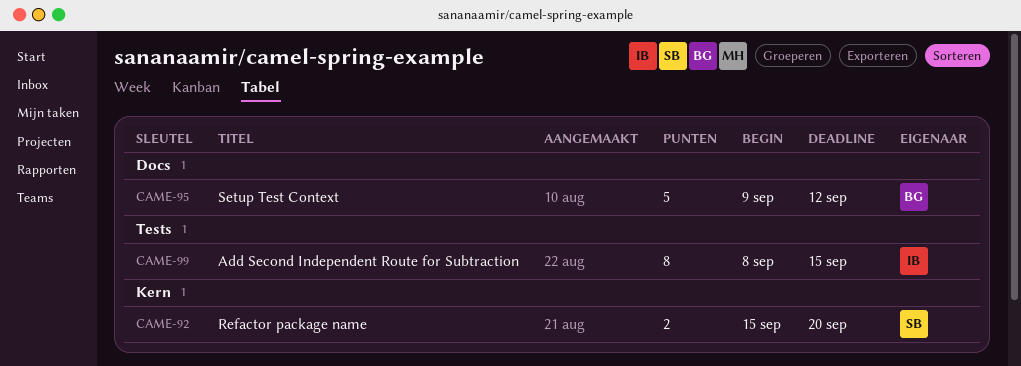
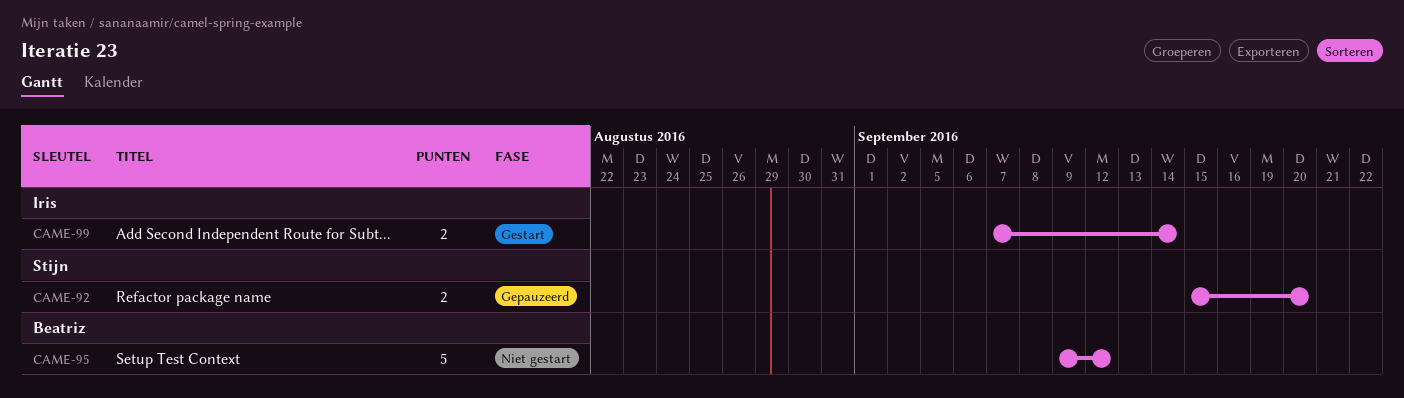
CAME-99, estimate: 8 -> 2
CAME-99, start: Sep 8 -> Sep 7
CAME-99, due: Sep 15 -> Sep 14

